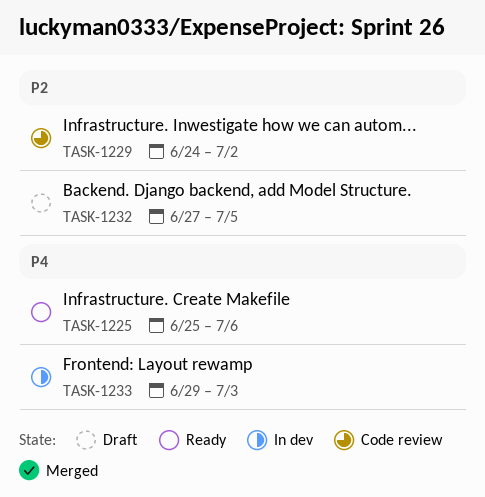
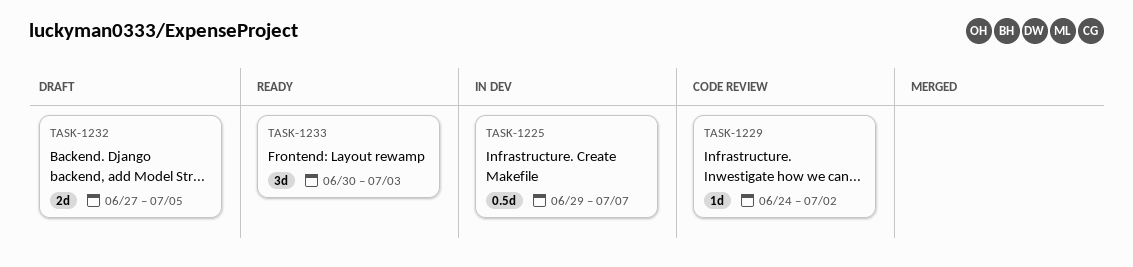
TASK-1225, status: Ready -> In dev
TASK-1225, start: Jun 25 -> Jun 29
TASK-1225, due: Jul 6 -> Jul 7
TASK-1233, status: In dev -> Ready
TASK-1233, start: Jun 29 -> Jun 30

